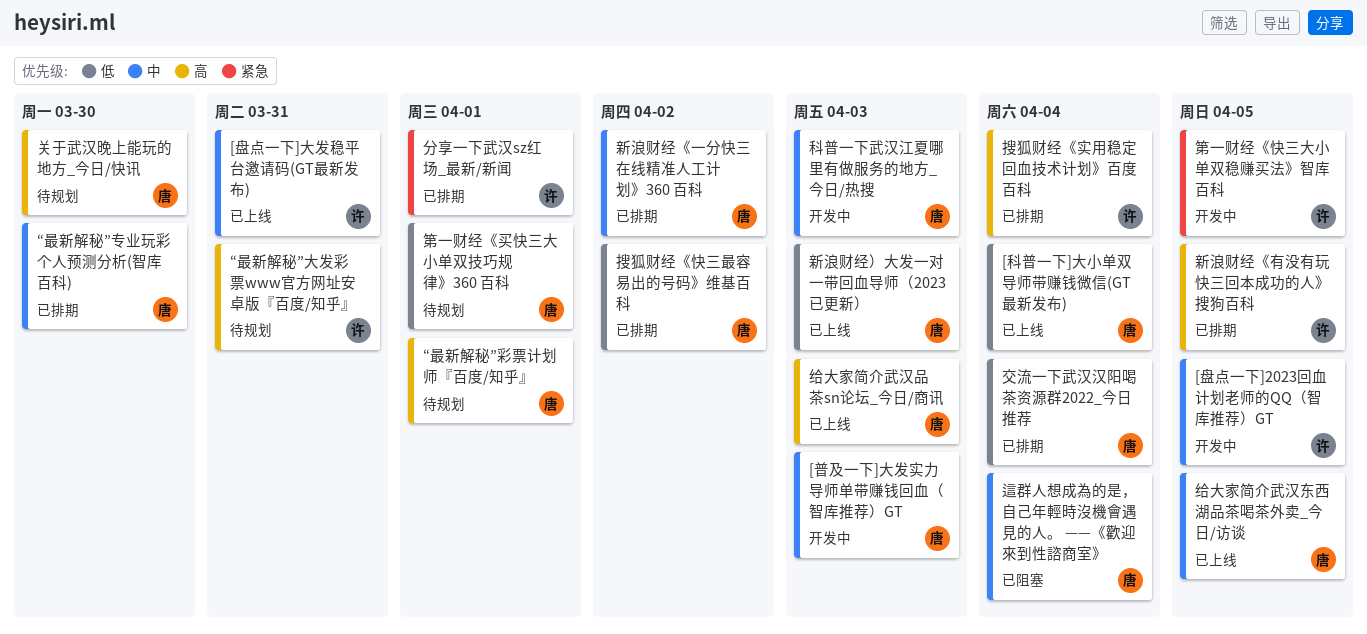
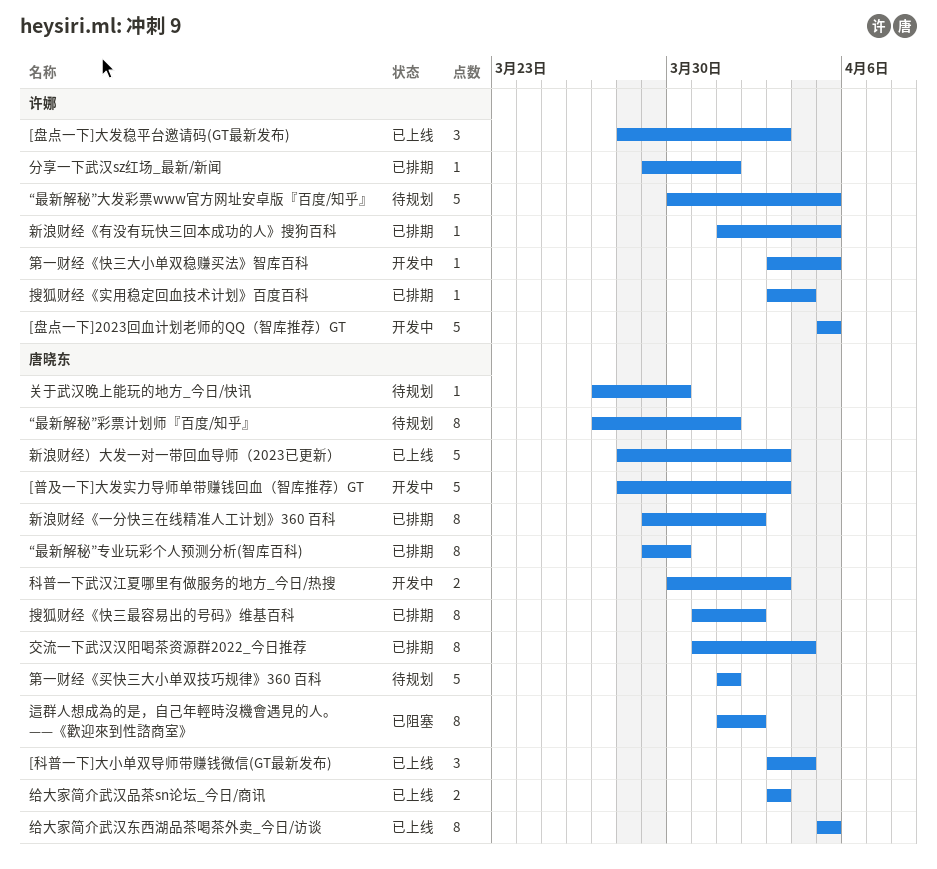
[盘点一下]大发稳平台邀请码(GT最新发布), due: Mar 31 -> Apr 3
“最新解秘”大发彩票www官方网址安卓版『百度/知乎』, due: Mar 31 -> Apr 5
這群人想成為的是，自己年輕時沒機會遇見的人。 ——《歡迎來到性諮商室》, due: Apr 4 -> Apr 2

